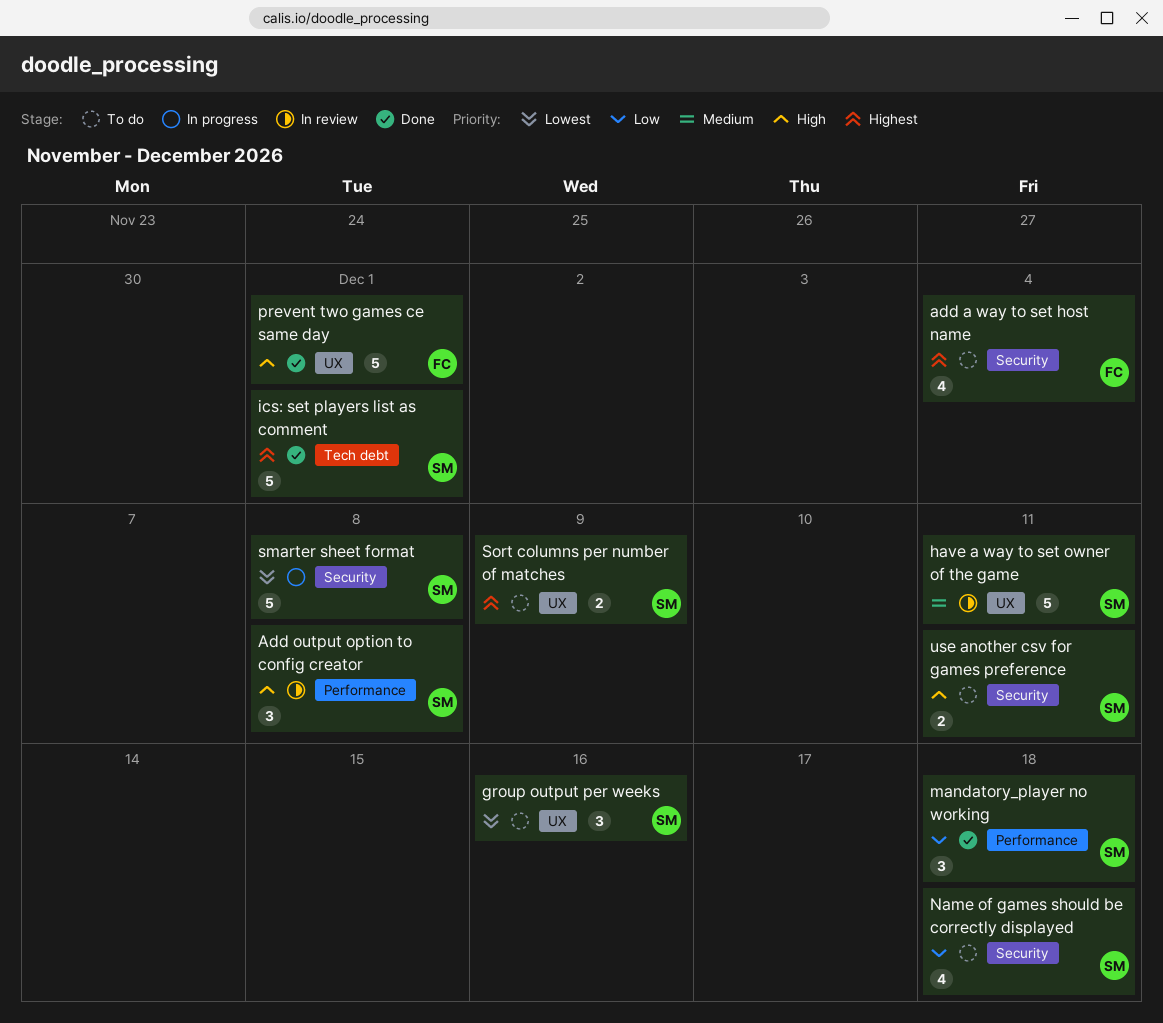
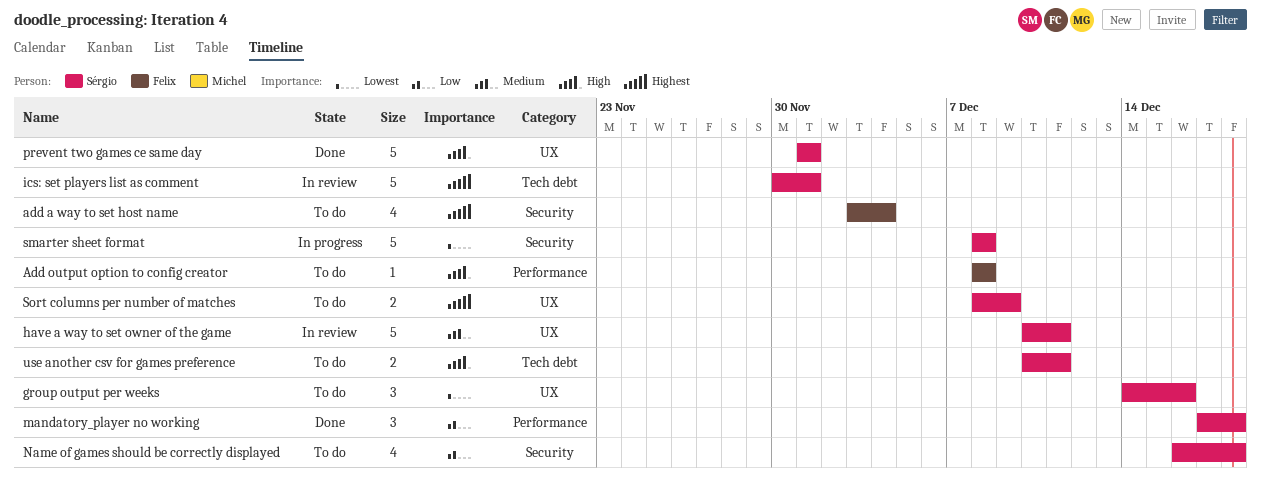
Add output option to config creator, status: In review -> To do
Add output option to config creator, owner: Sérgio -> Felix
Add output option to config creator, estimate: 3 -> 1
ics: set players list as comment, status: Done -> In review
prevent two games ce same day, owner: Felix -> Sérgio
use another csv for games preference, label: Security -> Tech debt

